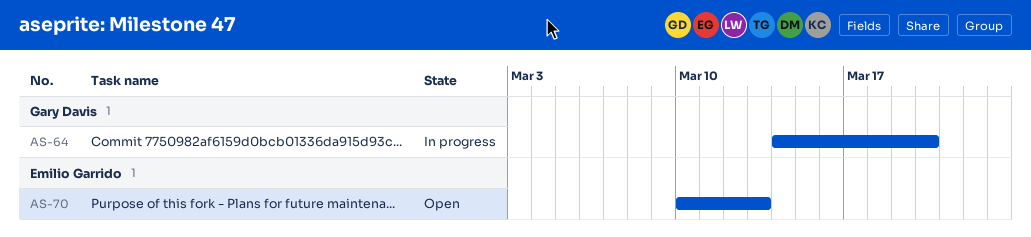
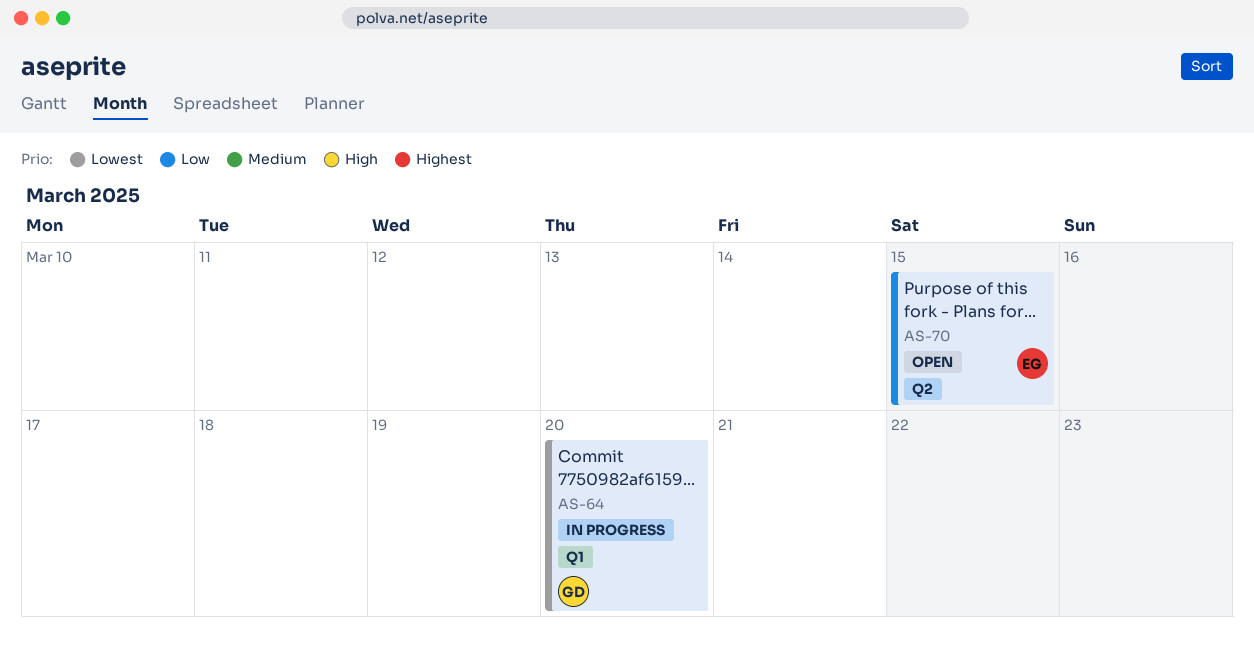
AS-70, due: Mar 13 -> Mar 15

